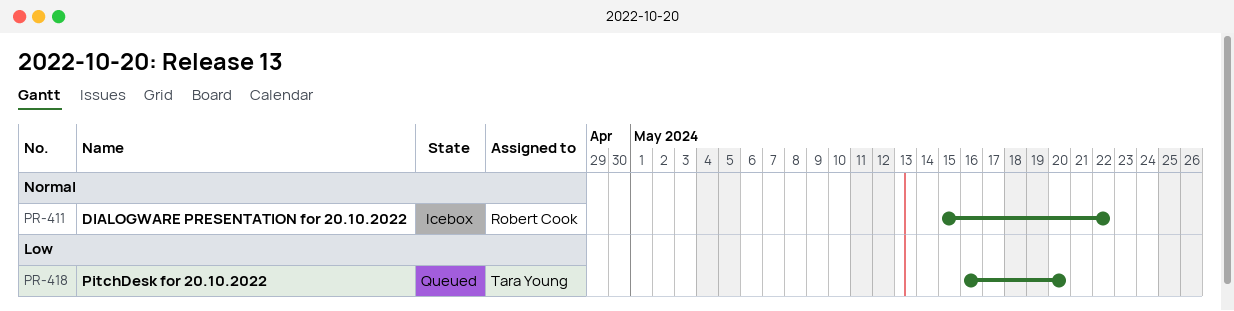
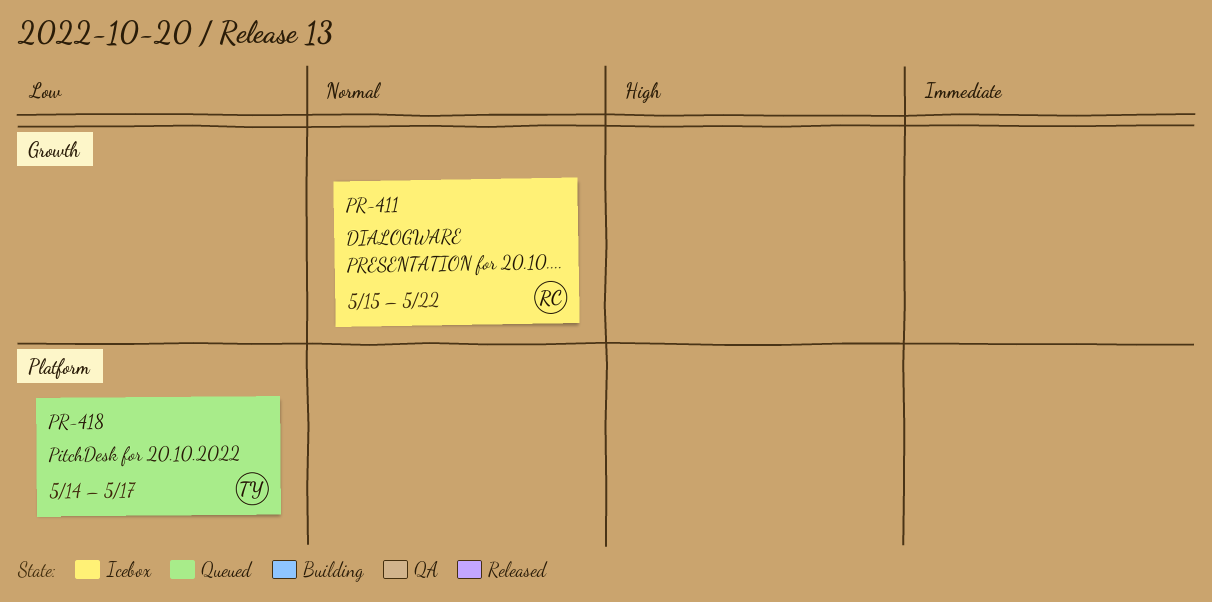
PR-418, start: May 16 -> May 14
PR-418, due: May 20 -> May 17

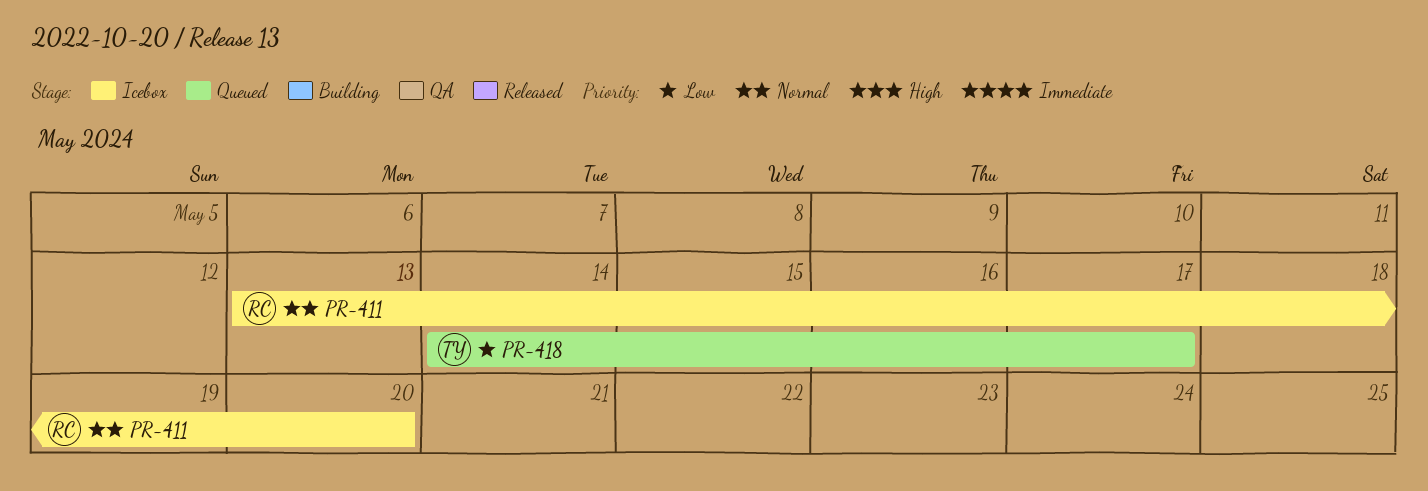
PR-411, start: May 15 -> May 13
PR-411, due: May 22 -> May 20

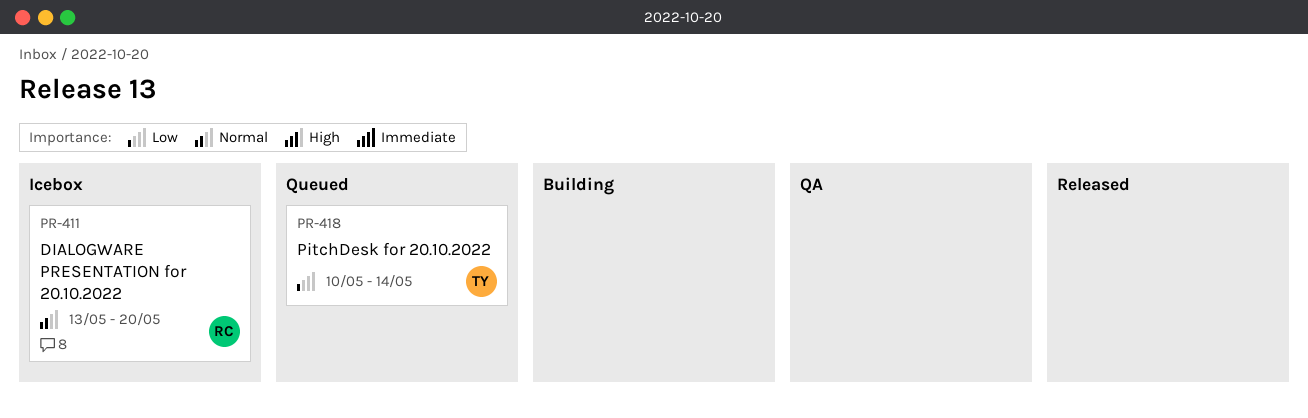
PR-418, start: May 14 -> May 10
PR-418, due: May 17 -> May 14

